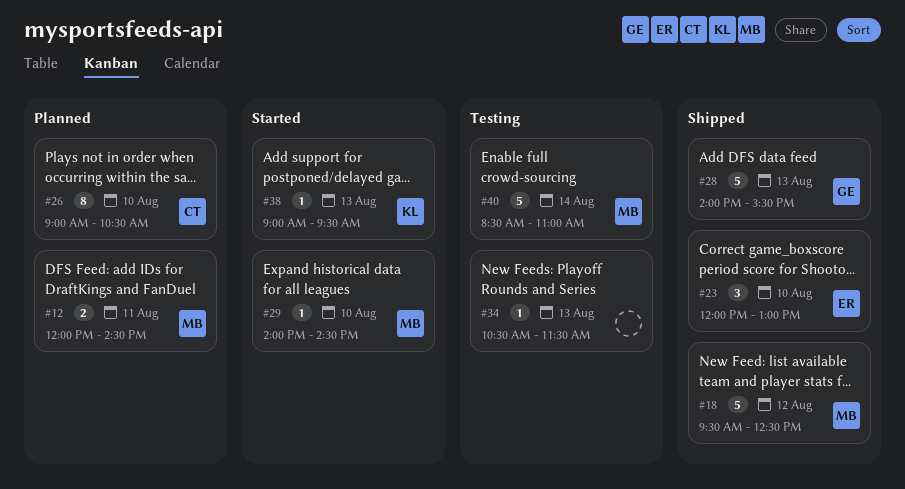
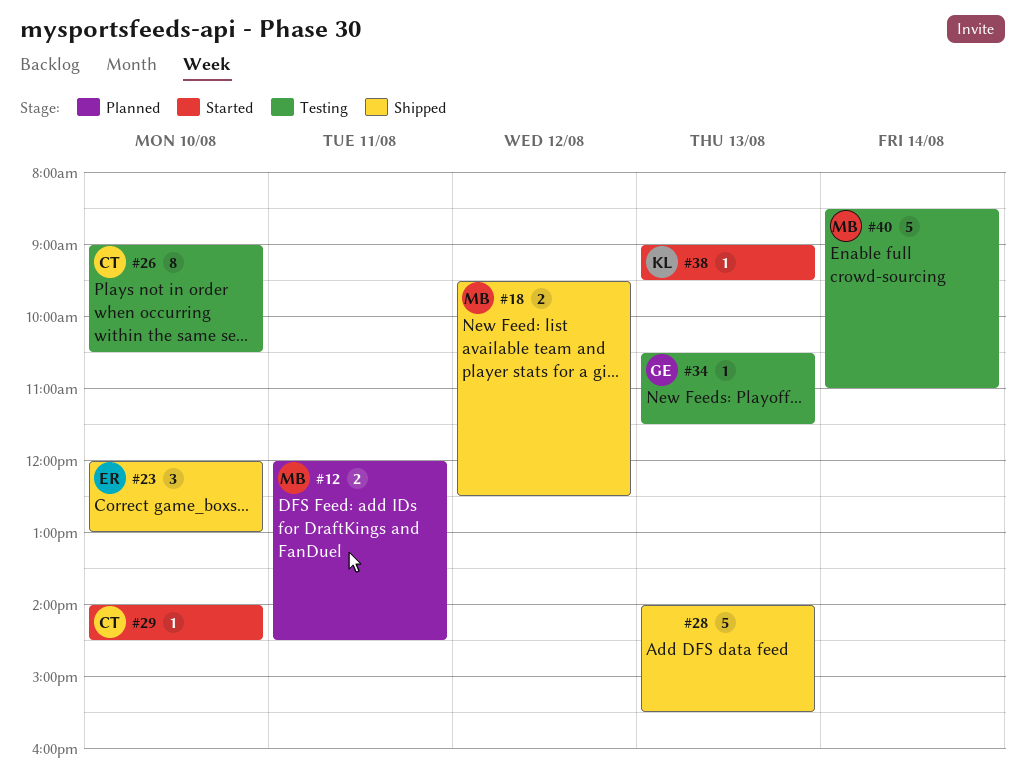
#18, estimate: 5 -> 2
#26, status: Planned -> Testing
#28, owner: GE -> none
#29, owner: MB -> CT
#34, owner: none -> GE

